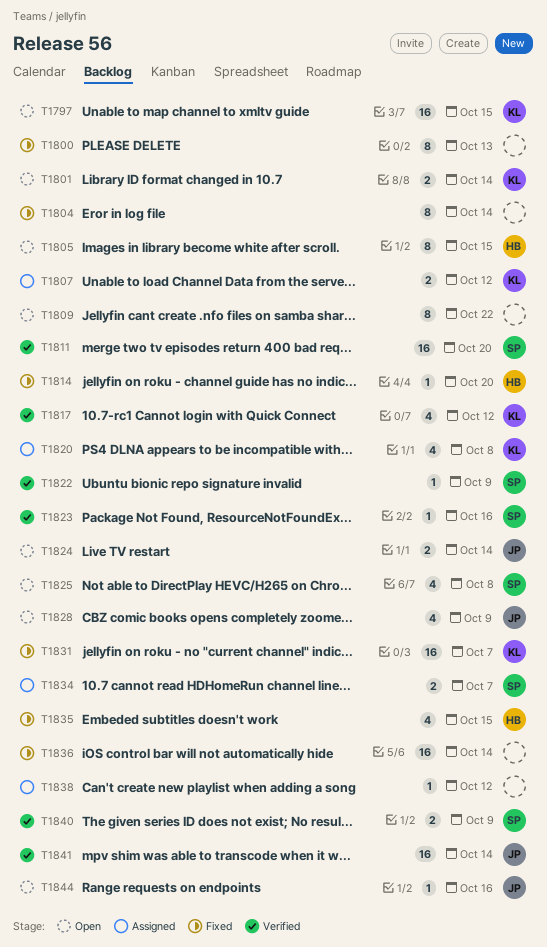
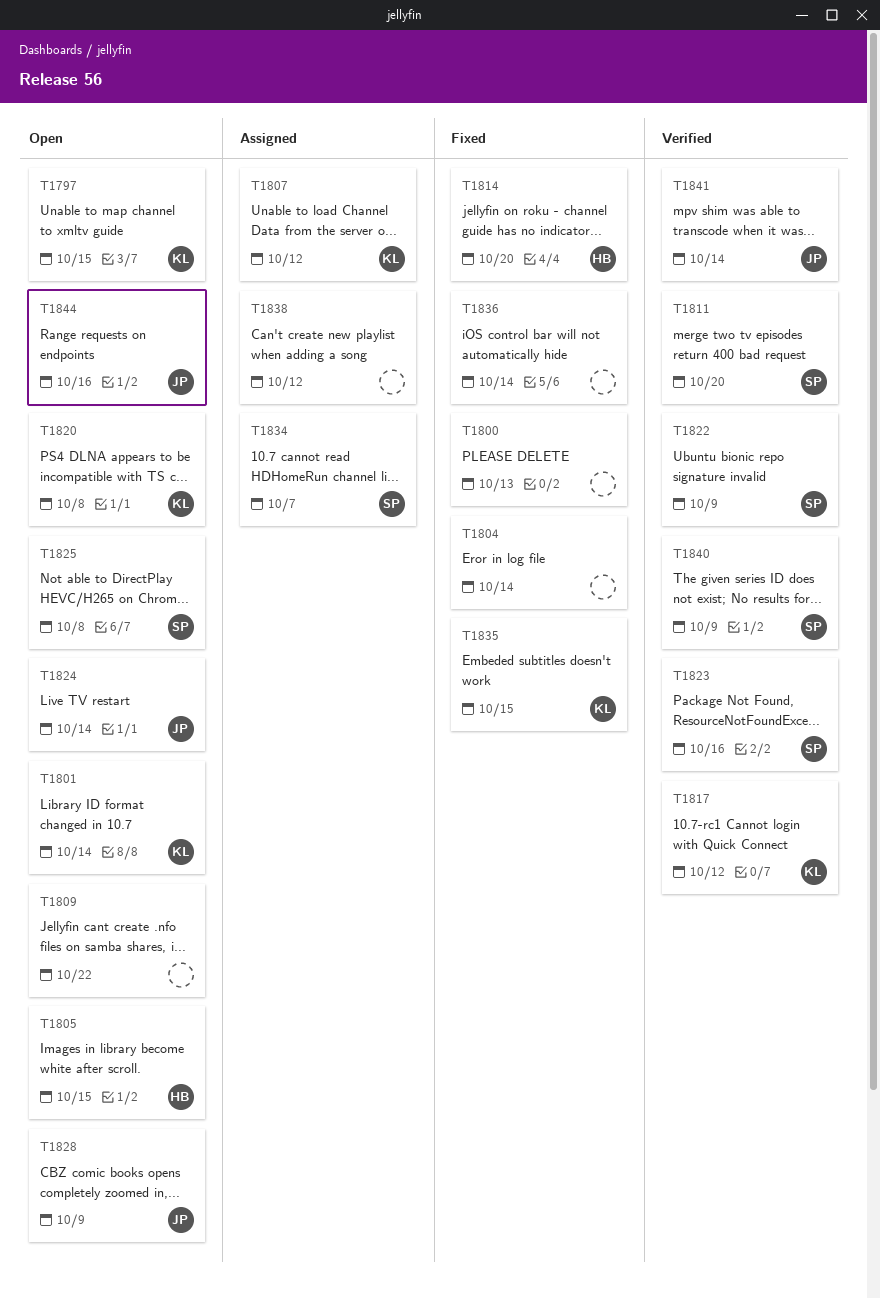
T1820, status: Assigned -> Open
T1831: present -> none
T1835, owner: HB -> KL

